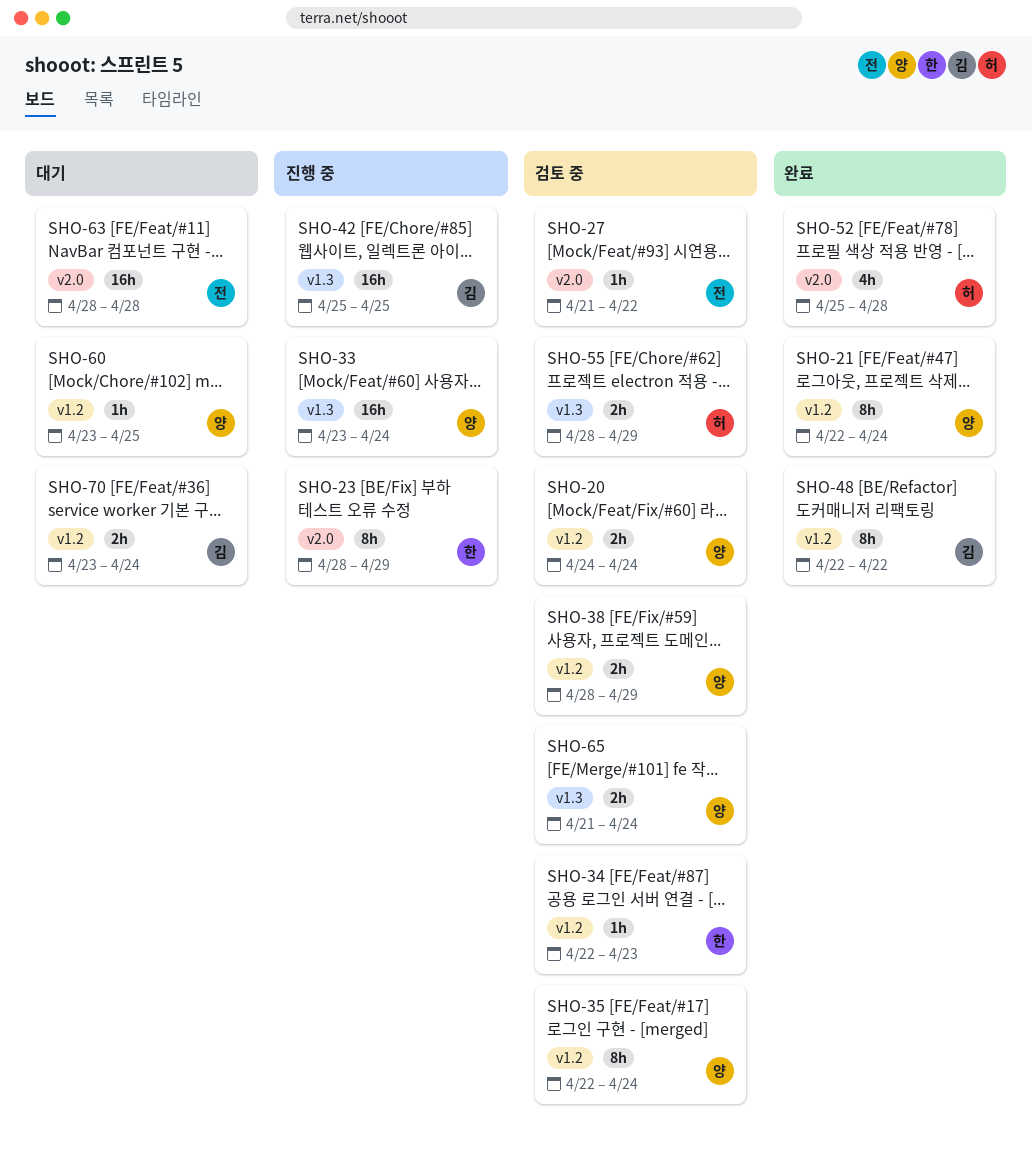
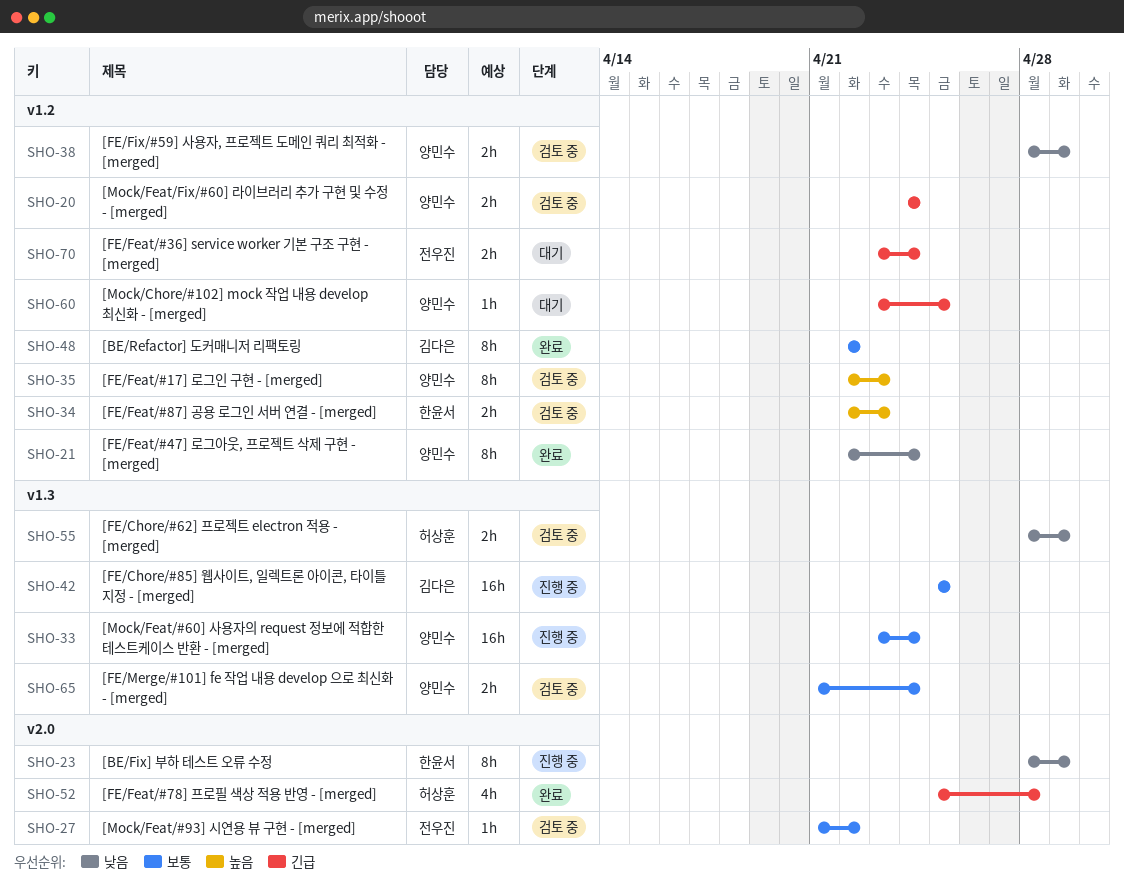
SHO-34, estimate: 1h -> 2h
SHO-35, due: Apr 24 -> Apr 23
SHO-63: present -> none
SHO-70, owner: 김다은 -> 전우진

